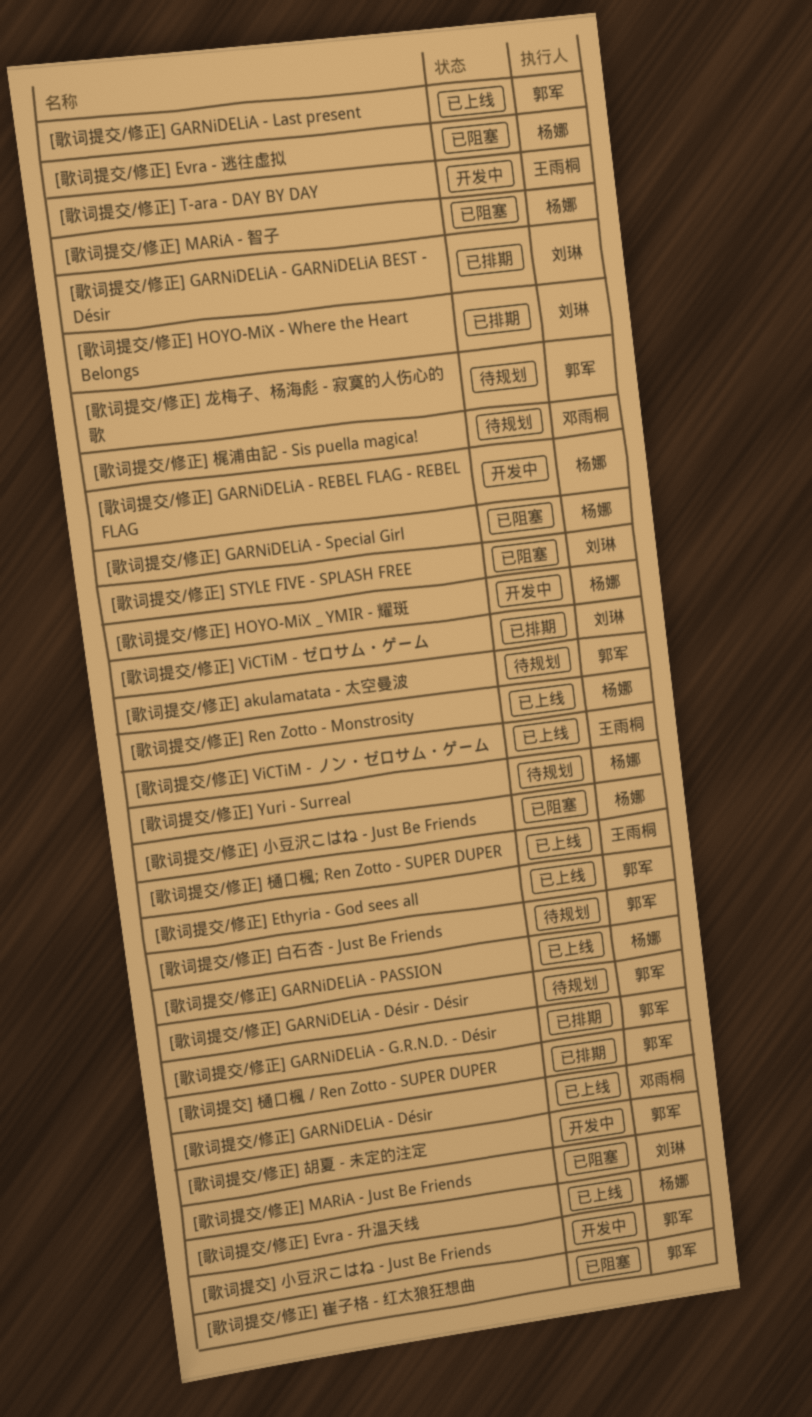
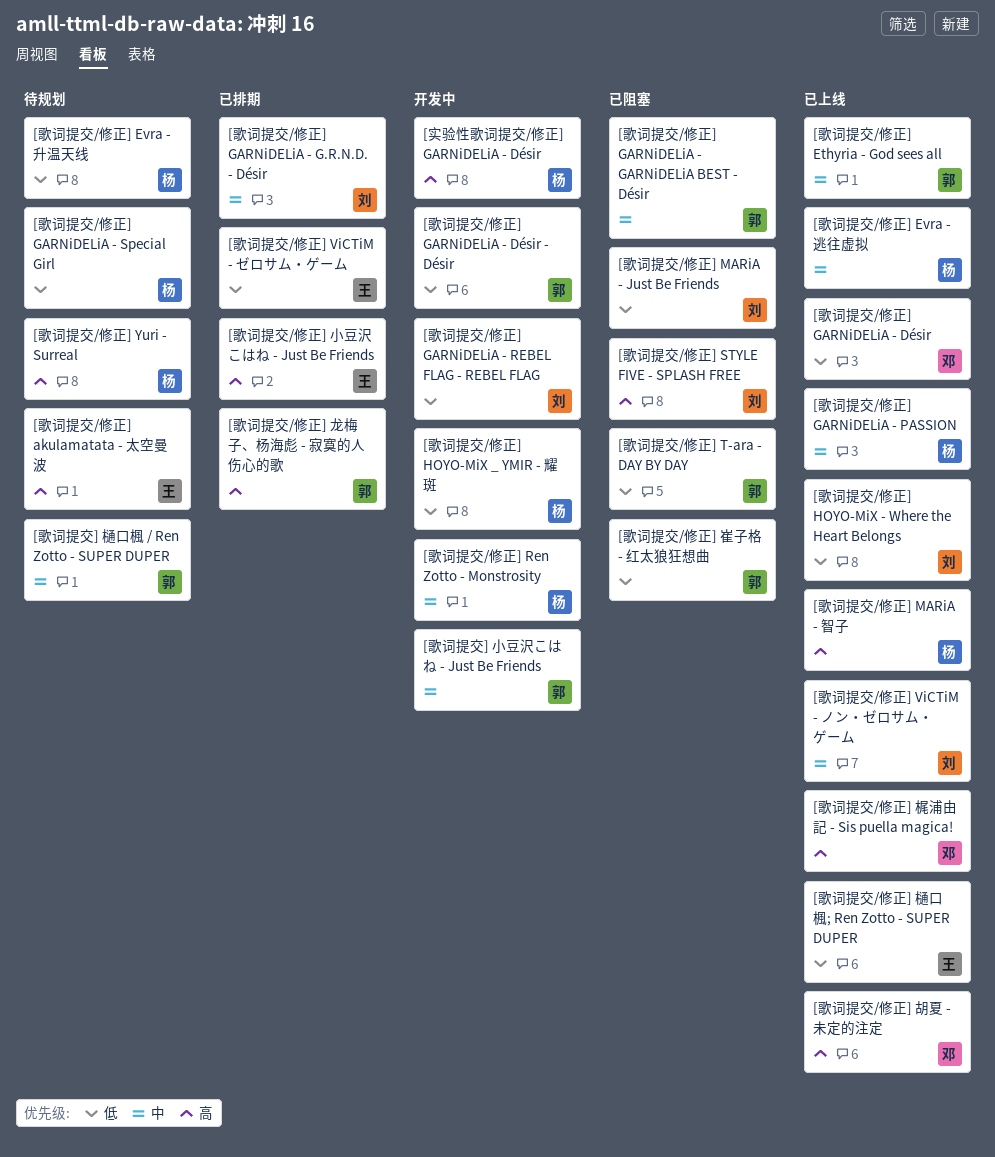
[实验性歌词提交/修正] GARNiDELiA - Désir: none -> present
[歌词提交/修正] akulamatata - 太空曼波, owner: 郭军 -> 王雨桐
[歌词提交/修正] Evra - 升温天线, status: 已上线 -> 待规划
[歌词提交/修正] Evra - 逃往虚拟, status: 已阻塞 -> 已上线
[歌词提交/修正] GARNiDELiA - Désir - Désir, status: 待规划 -> 开发中
[歌词提交/修正] GARNiDELiA - G.R.N.D. - Désir, owner: 郭军 -> 刘琳
[歌词提交/修正] GARNiDELiA - GARNiDELiA BEST - Désir, status: 已排期 -> 已阻塞
[歌词提交/修正] GARNiDELiA - GARNiDELiA BEST - Désir, owner: 刘琳 -> 郭军
[歌词提交/修正] GARNiDELiA - Last present: present -> none
[歌词提交/修正] GARNiDELiA - REBEL FLAG - REBEL FLAG, owner: 杨娜 -> 刘琳
[歌词提交/修正] GARNiDELiA - Special Girl, status: 已阻塞 -> 待规划
[歌词提交/修正] HOYO-MiX - Where the Heart Belongs, status: 已排期 -> 已上线
[歌词提交/修正] MARiA - 智子, status: 已阻塞 -> 已上线
[歌词提交/修正] Ren Zotto - Monstrosity, status: 已上线 -> 开发中
[歌词提交/修正] T-ara - DAY BY DAY, status: 开发中 -> 已阻塞
[歌词提交/修正] T-ara - DAY BY DAY, owner: 王雨桐 -> 郭军
[歌词提交/修正] ViCTiM - ゼロサム・ゲーム, owner: 刘琳 -> 王雨桐
[歌词提交/修正] ViCTiM - ノン・ゼロサム・ゲーム, owner: 王雨桐 -> 刘琳
[歌词提交/修正] 小豆沢こはね - Just Be Friends, status: 已阻塞 -> 已排期
[歌词提交/修正] 小豆沢こはね - Just Be Friends, owner: 杨娜 -> 王雨桐
[歌词提交/修正] 梶浦由記 - Sis puella magica!, status: 待规划 -> 已上线
[歌词提交/修正] 白石杏 - Just Be Friends: present -> none
[歌词提交/修正] 胡夏 - 未定的注定, status: 开发中 -> 已上线
[歌词提交/修正] 胡夏 - 未定的注定, owner: 郭军 -> 邓雨桐
[歌词提交/修正] 龙梅子、杨海彪 - 寂寞的人伤心的歌, status: 待规划 -> 已排期
[歌词提交] 樋口楓 / Ren Zotto - SUPER DUPER, status: 已排期 -> 待规划

